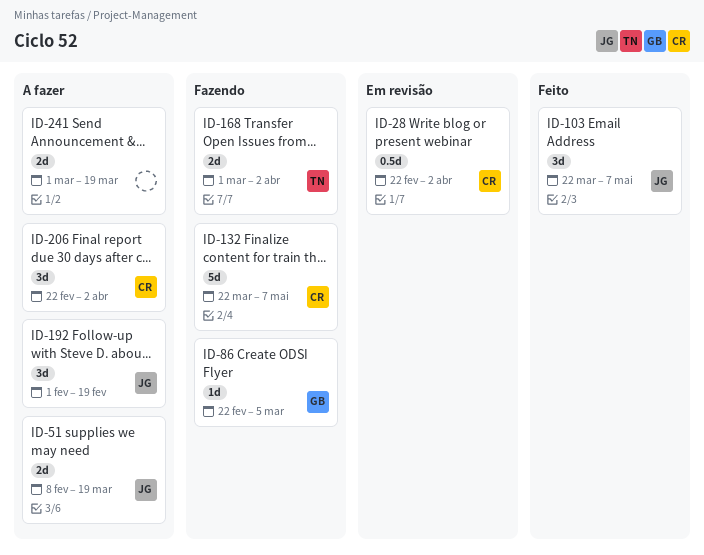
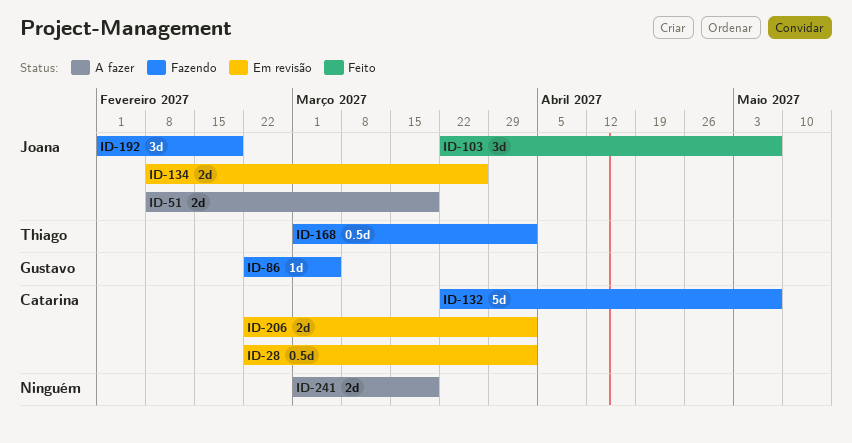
ID-134: none -> present
ID-168, estimate: 2d -> 0.5d
ID-192, status: A fazer -> Fazendo
ID-206, status: A fazer -> Em revisão
ID-206, estimate: 3d -> 2d

